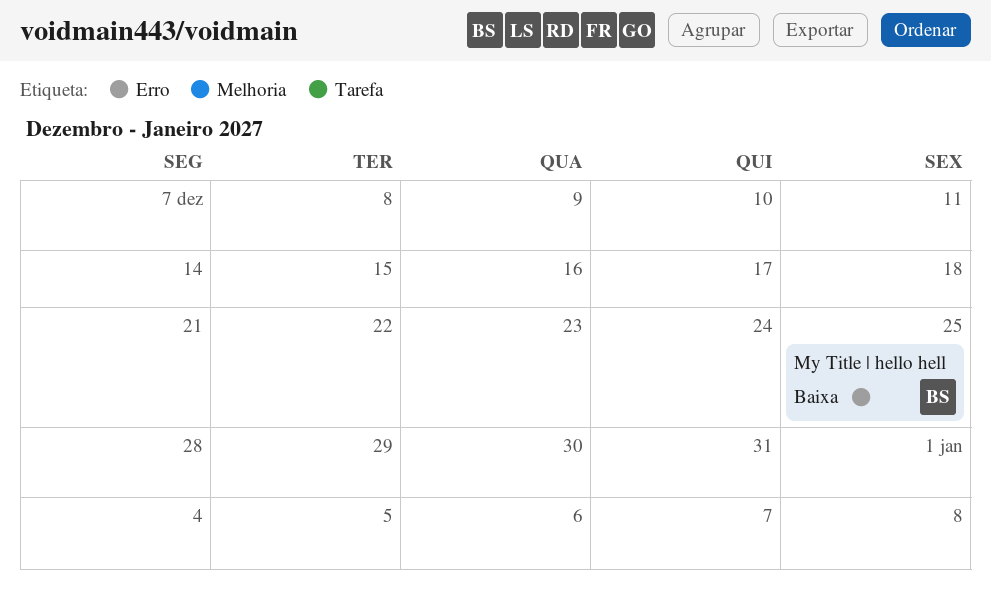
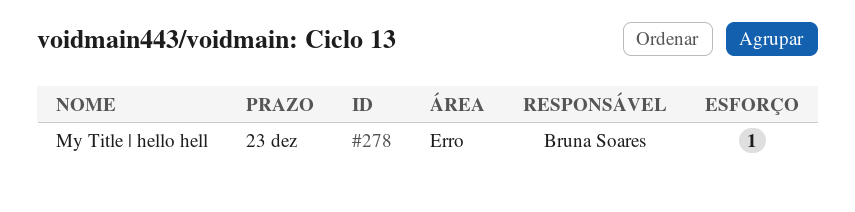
My Title | hello hell, due: Dec 25 -> Dec 23

